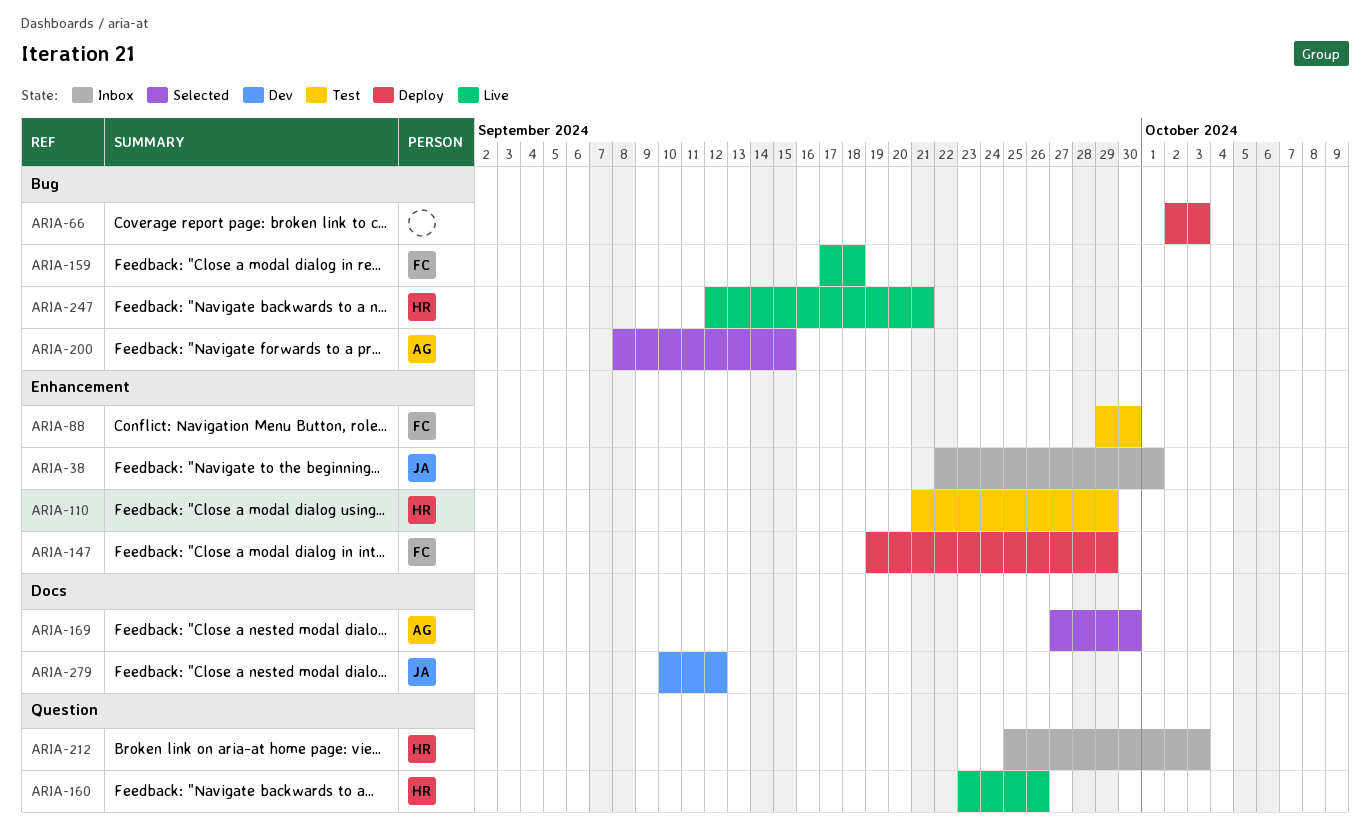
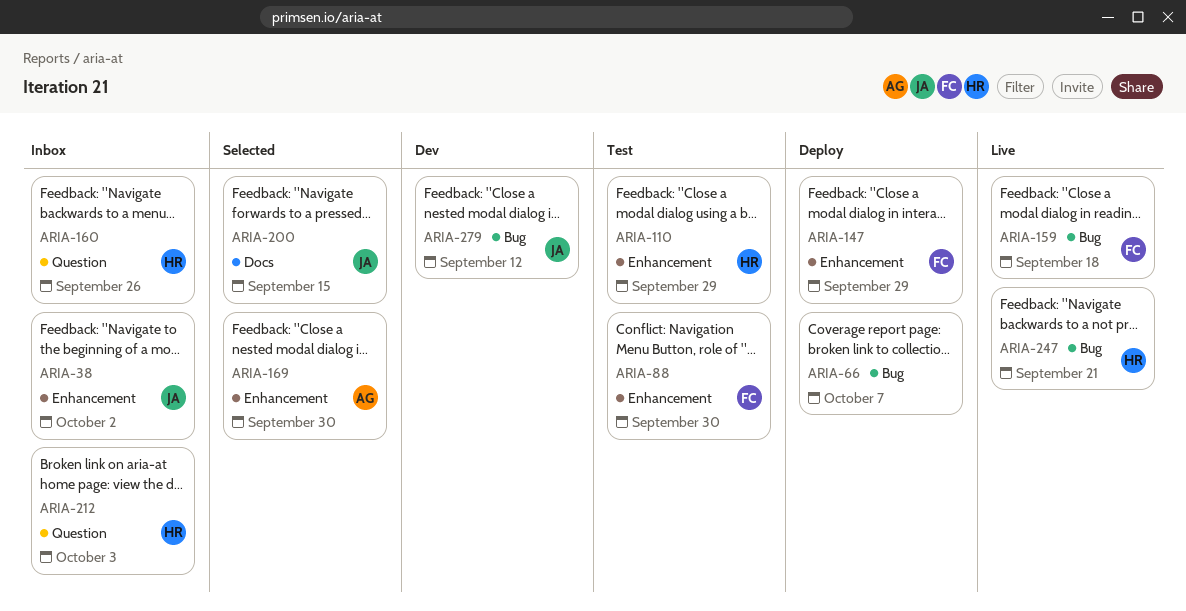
ARIA-38, due: Oct 1 -> Oct 2
ARIA-66, due: Oct 3 -> Oct 7
ARIA-160, status: Live -> Inbox
ARIA-169, label: Docs -> Enhancement
ARIA-200, owner: AG -> JA
ARIA-200, label: Bug -> Docs
ARIA-279, label: Docs -> Bug

